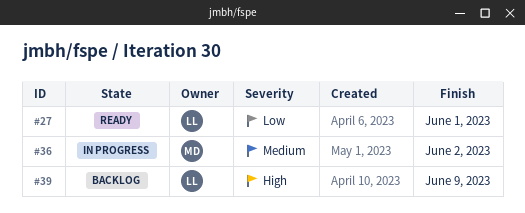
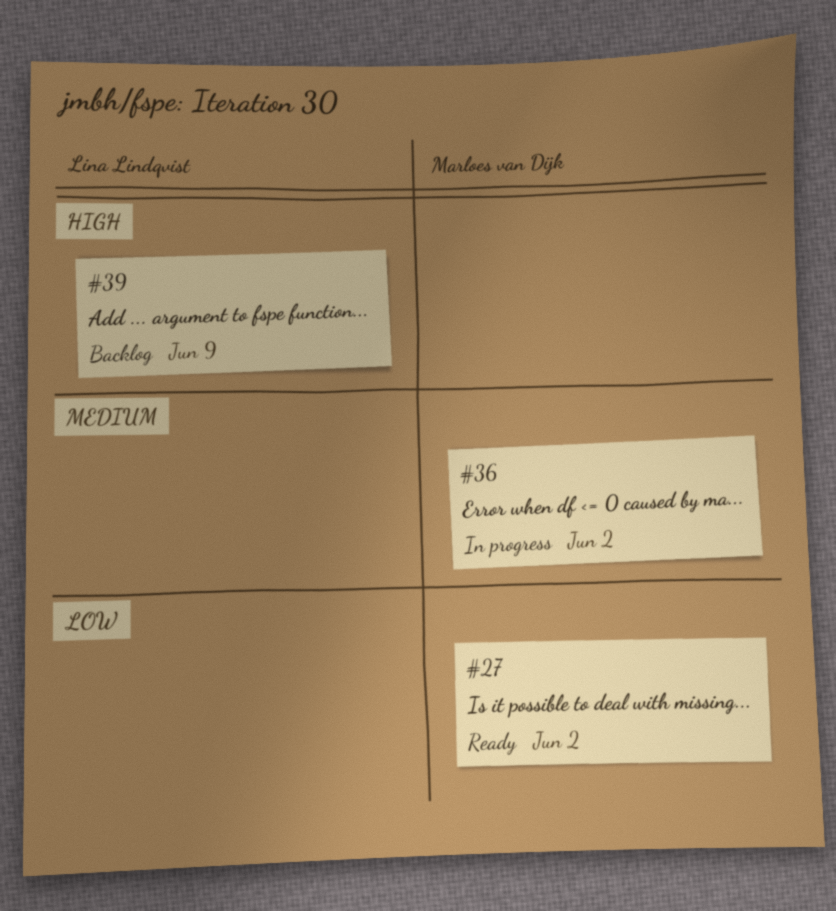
#27, owner: Lina Lindqvist -> Marloes van Dijk
#27, due: Jun 1 -> Jun 2

